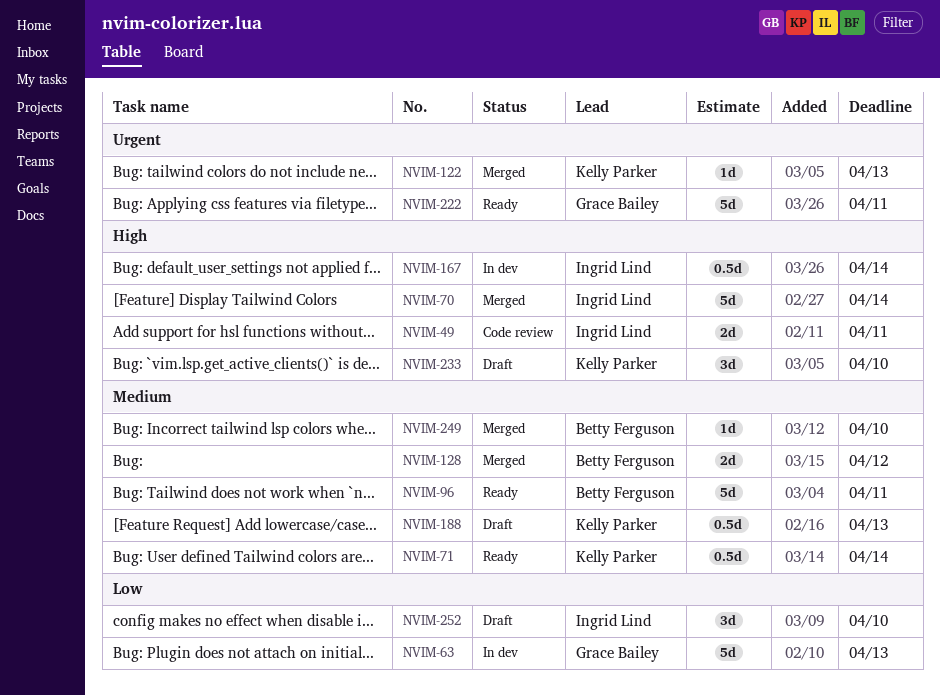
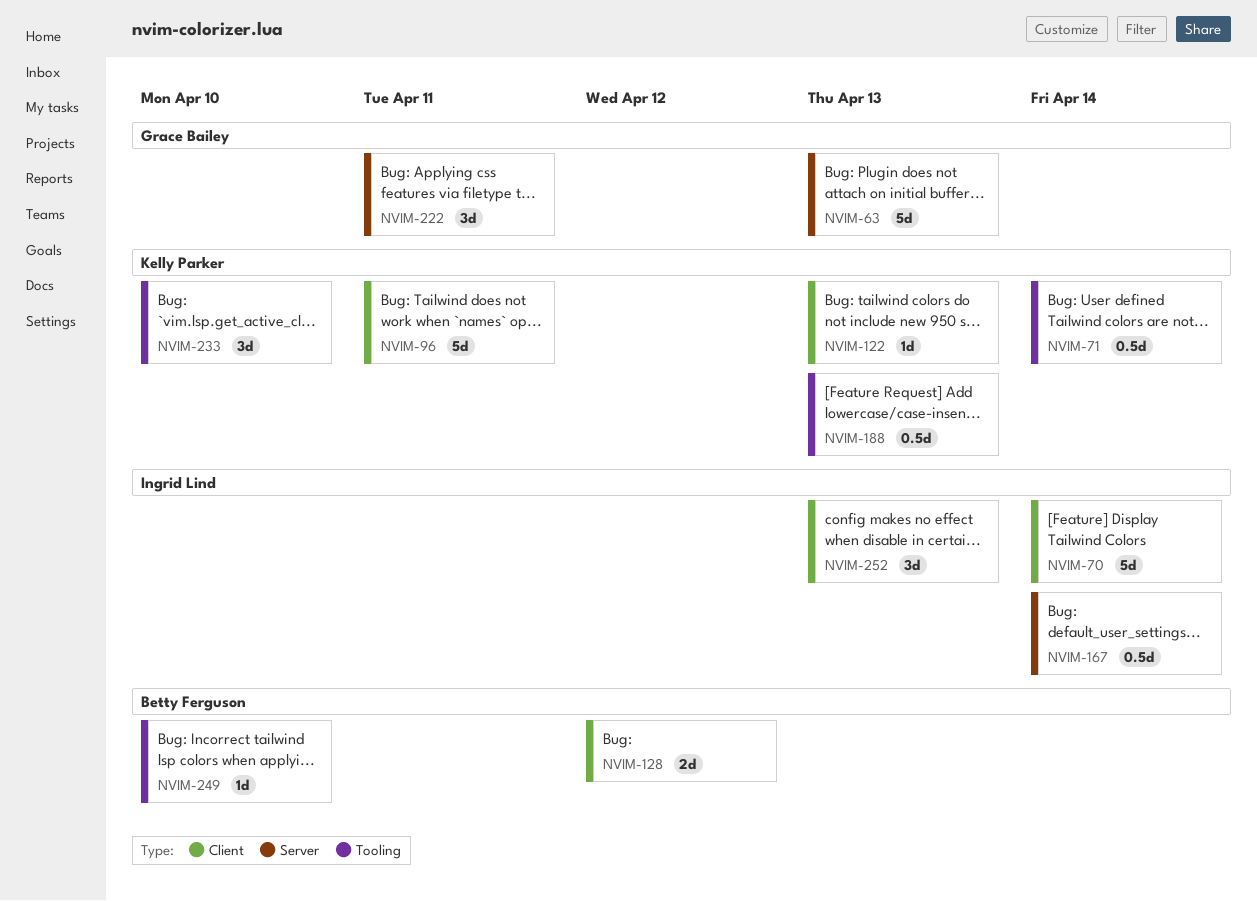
NVIM-49: present -> none
NVIM-96, owner: Betty Ferguson -> Kelly Parker
NVIM-222, estimate: 5d -> 3d
NVIM-252, due: Apr 10 -> Apr 13

